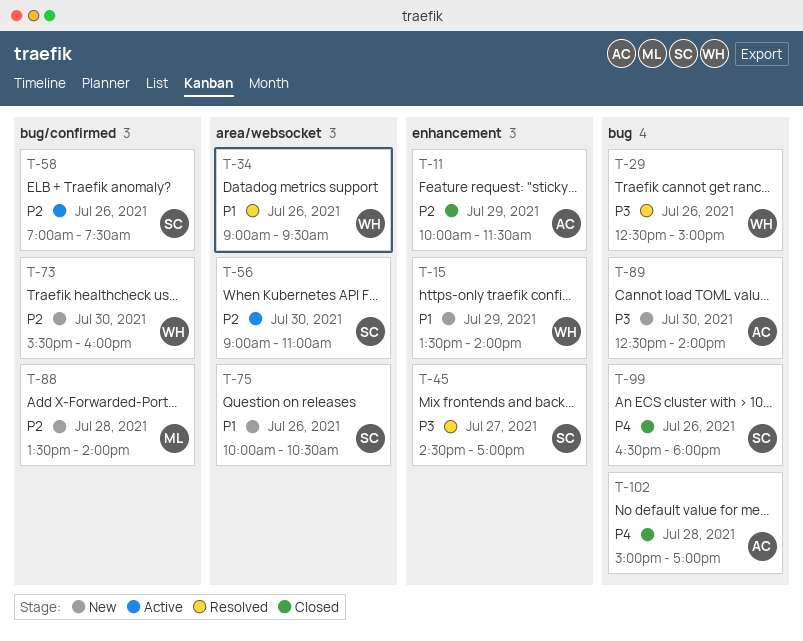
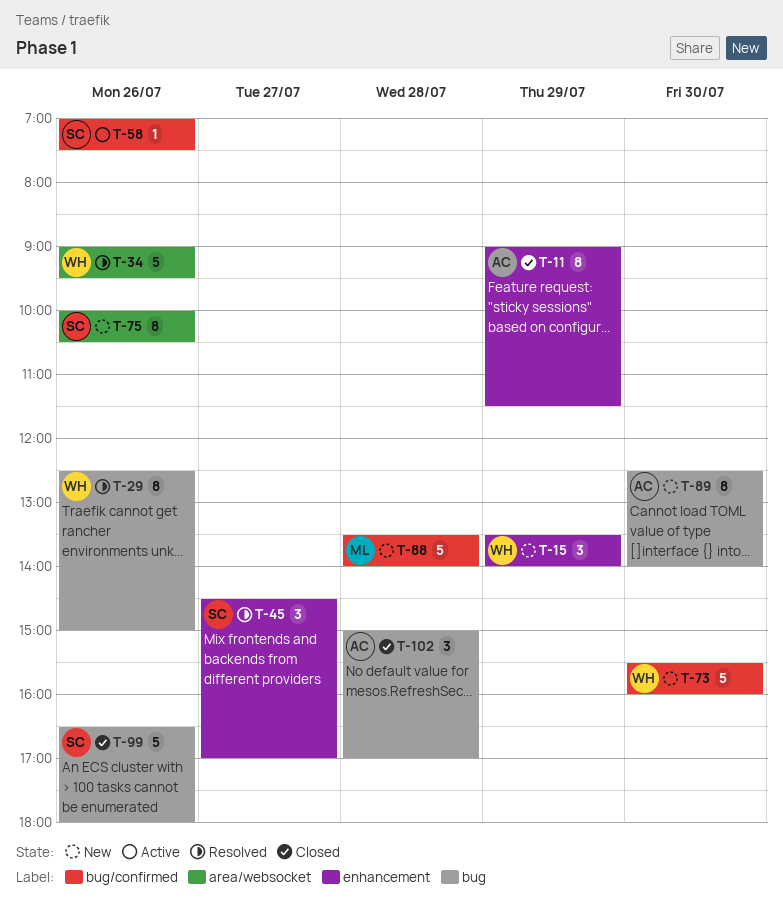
T-11, begins: 10:00 -> 09:00
T-56: present -> none

